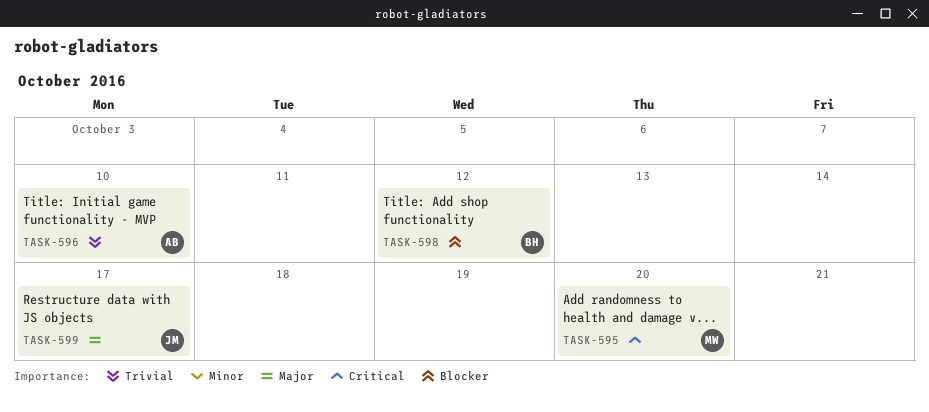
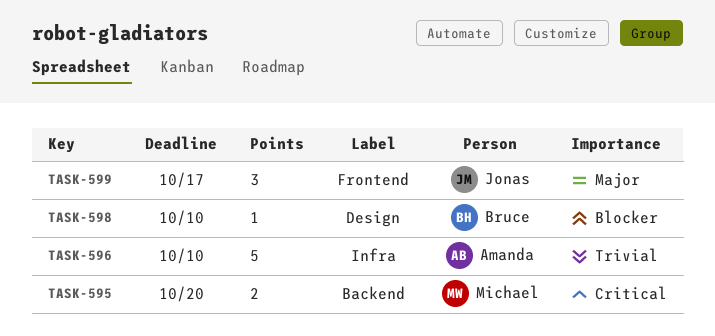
TASK-598, due: Oct 12 -> Oct 10

